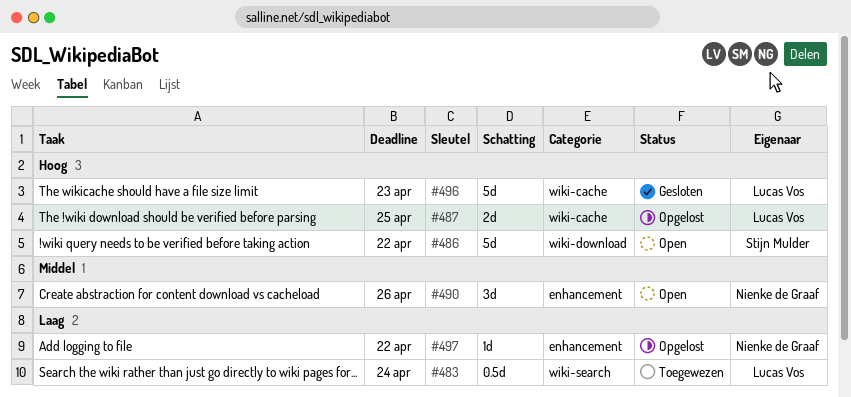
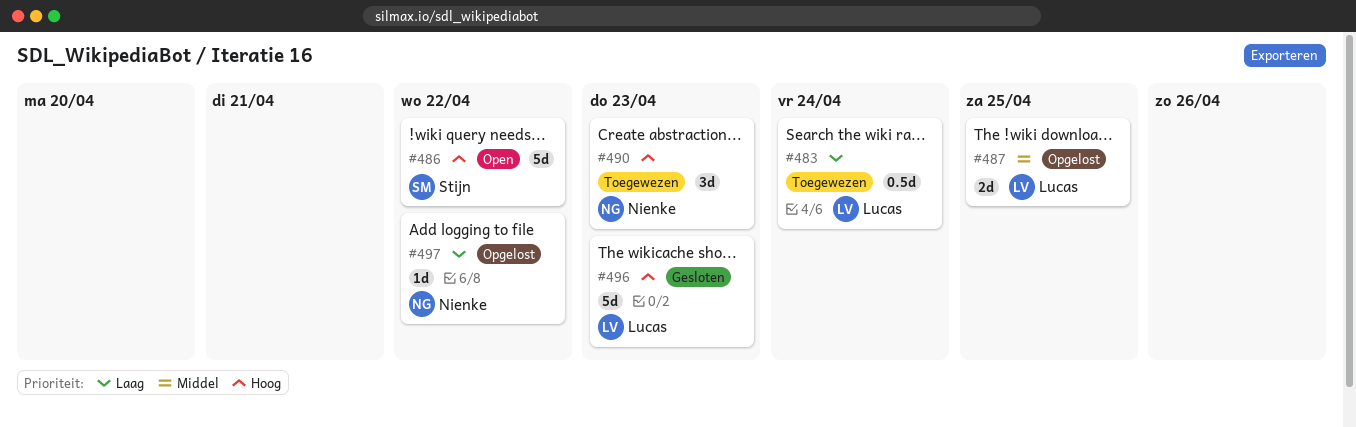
#487, priority: Hoog -> Middel
#490, status: Open -> Toegewezen
#490, priority: Middel -> Hoog
#490, due: Apr 26 -> Apr 23

